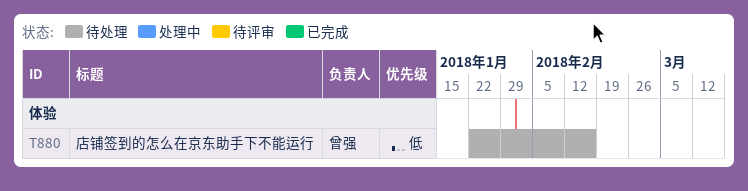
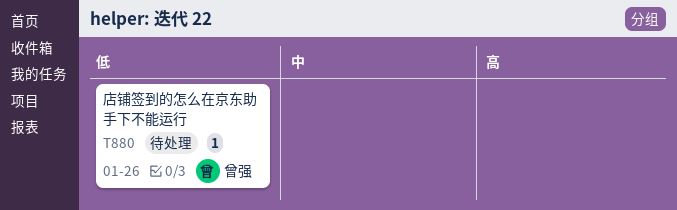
T880, due: Feb 16 -> Jan 26

